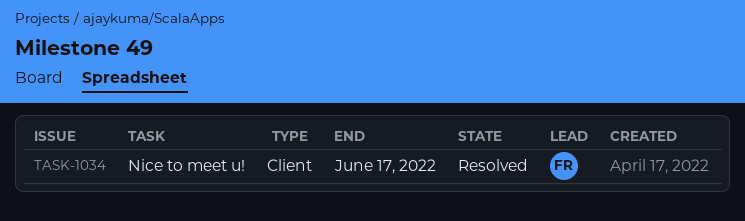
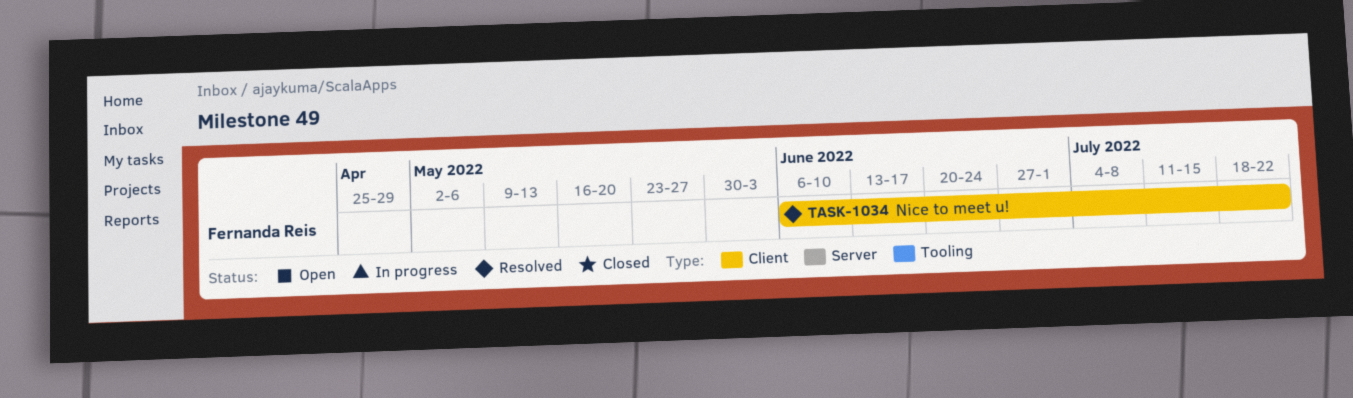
TASK-1034, due: Jun 17 -> Jul 22

